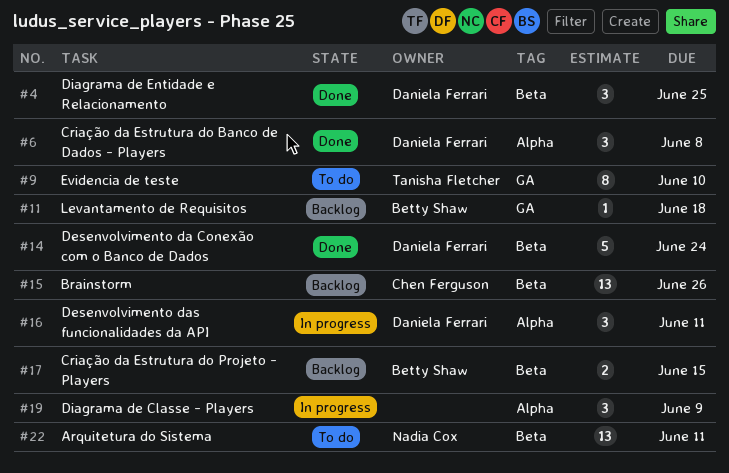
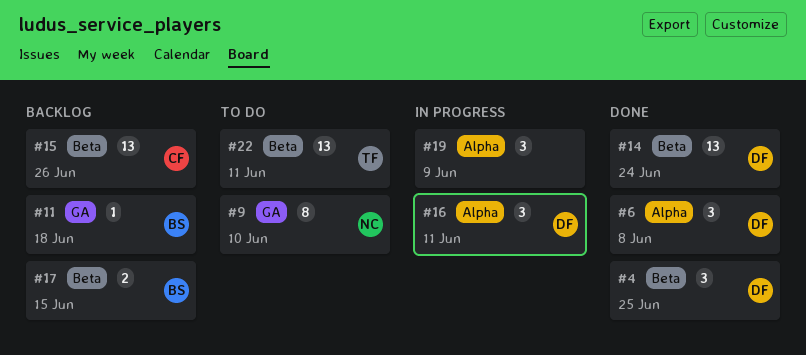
#9, owner: Tanisha Fletcher -> Nadia Cox
#14, estimate: 5 -> 13
#22, owner: Nadia Cox -> Tanisha Fletcher

